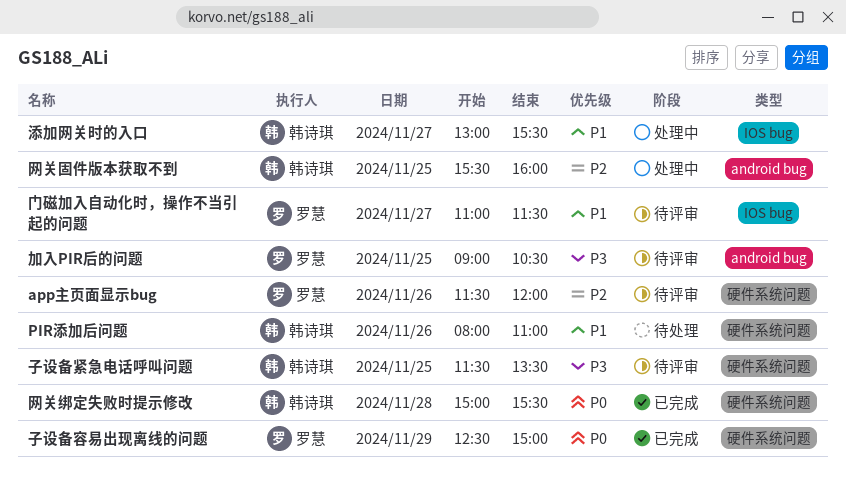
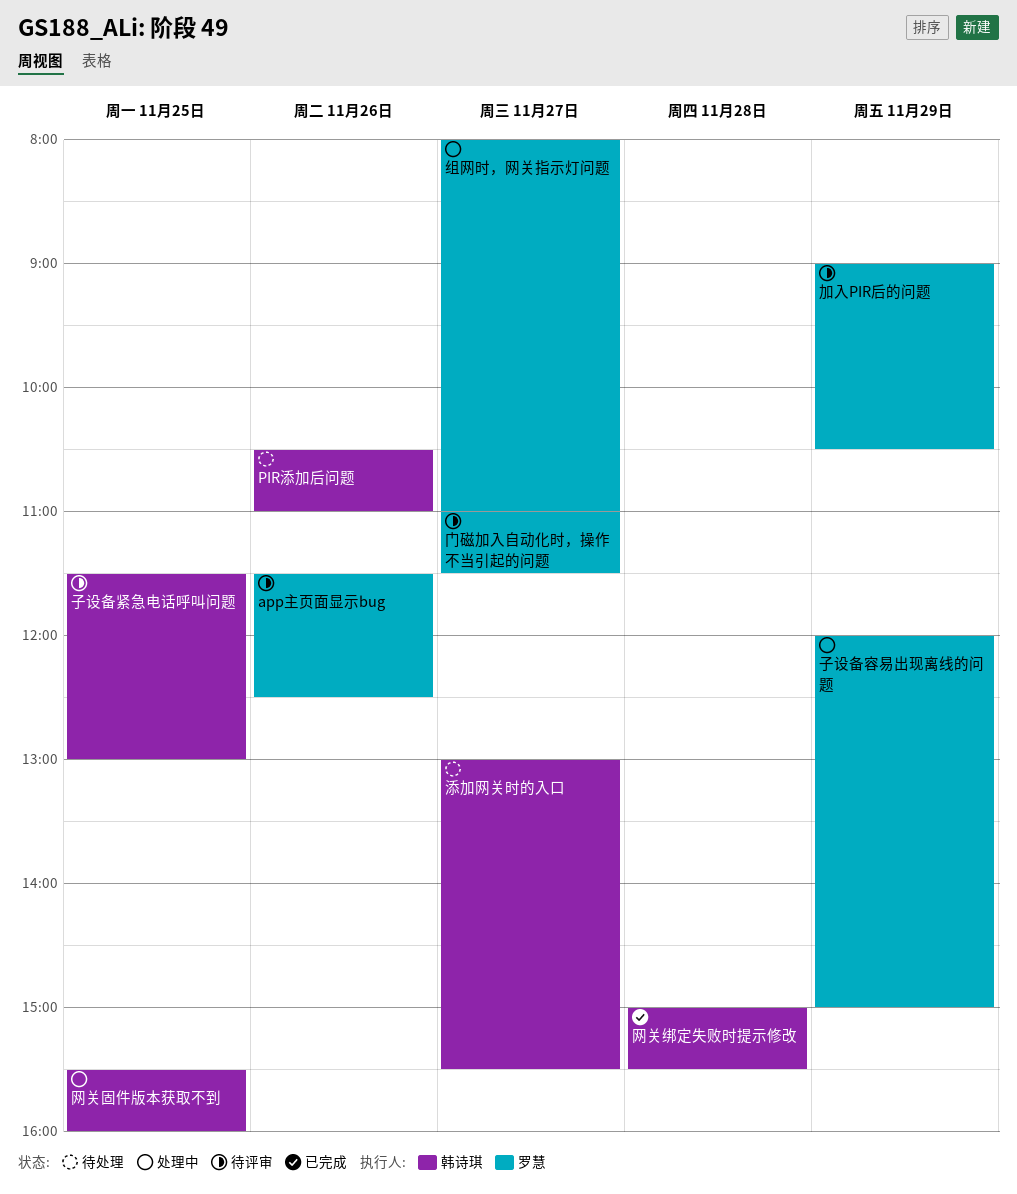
app主页面显示bug, ends: 12:00 -> 12:30
PIR添加后问题, begins: 08:00 -> 10:30
加入PIR后的问题, day: Nov 25 -> Nov 29
子设备容易出现离线的问题, status: 已完成 -> 处理中
子设备容易出现离线的问题, begins: 12:30 -> 12:00
子设备紧急电话呼叫问题, ends: 13:30 -> 13:00
添加网关时的入口, status: 处理中 -> 待处理
组网时，网关指示灯问题: none -> present

